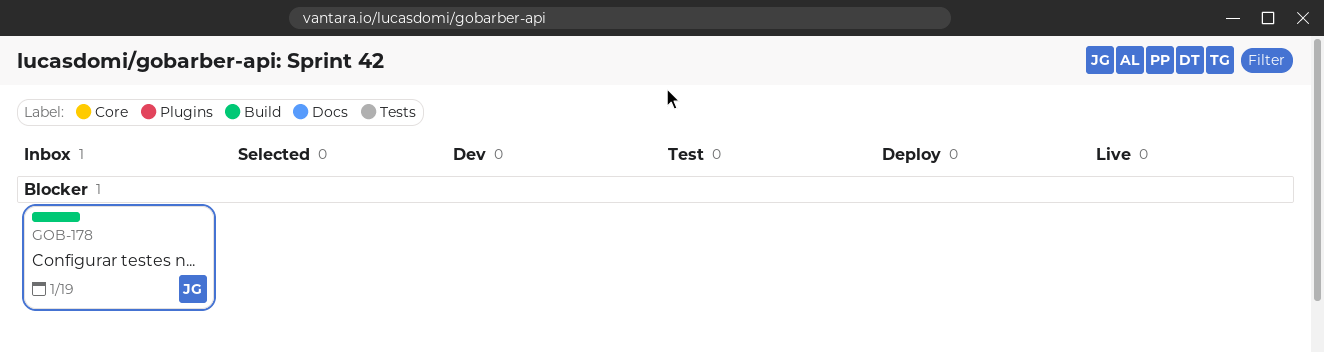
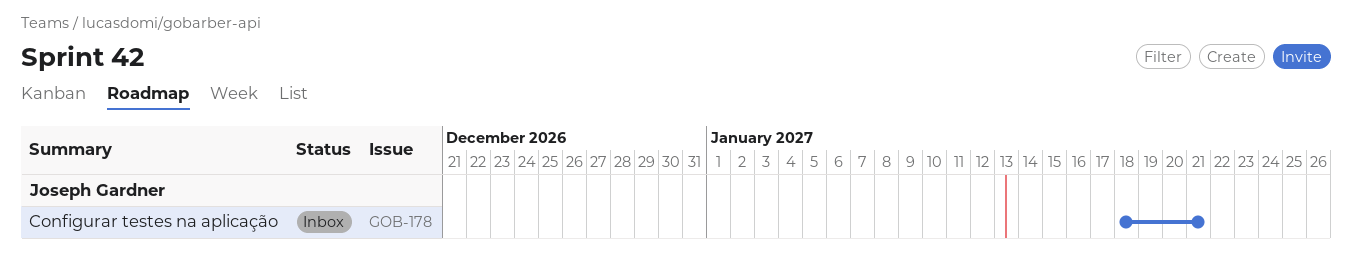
GOB-178, due: Jan 19 -> Jan 21

